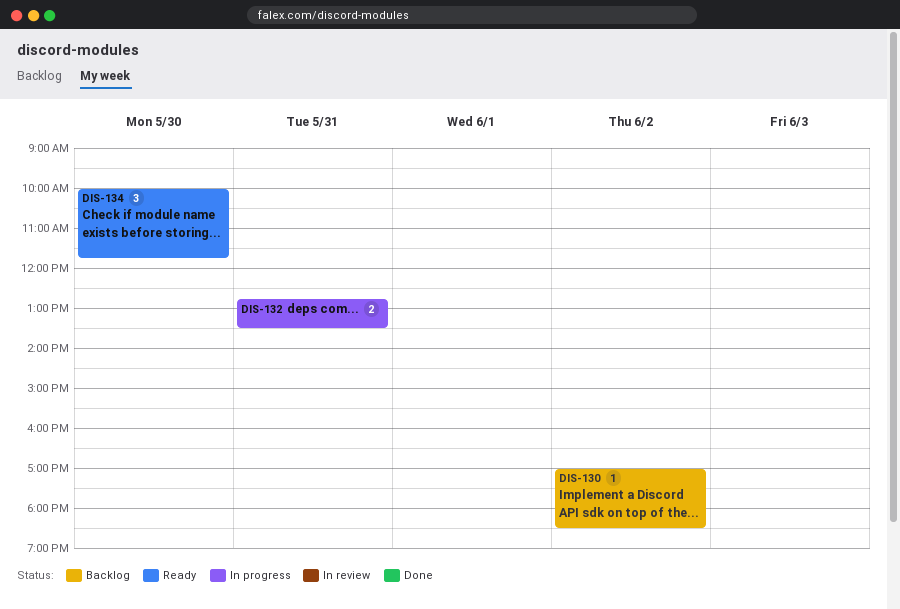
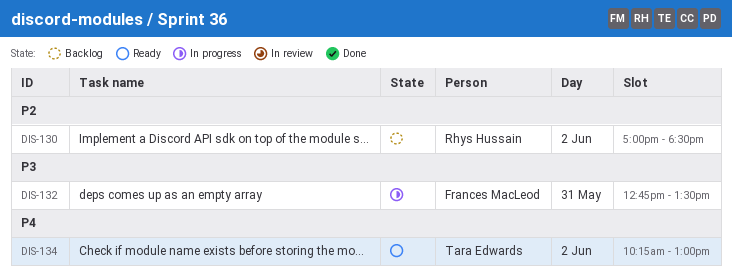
DIS-134, day: May 30 -> Jun 2
DIS-134, begins: 10:00 -> 10:15
DIS-134, ends: 11:45 -> 13:00

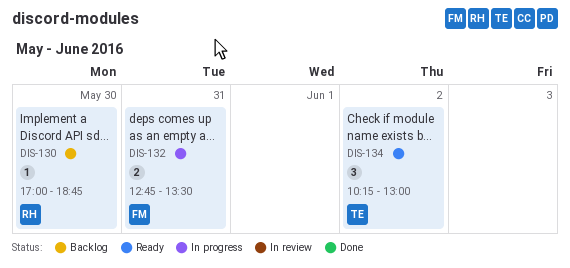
DIS-130, day: Jun 2 -> May 30
DIS-130, ends: 18:30 -> 18:45

